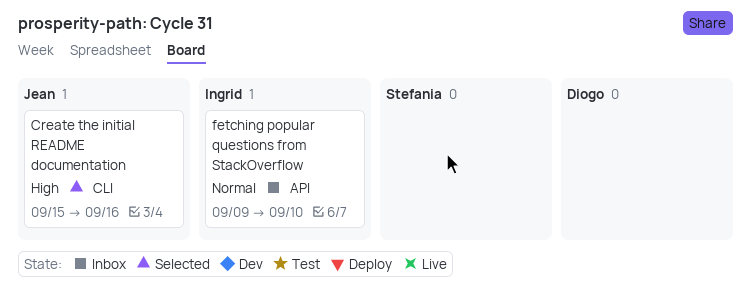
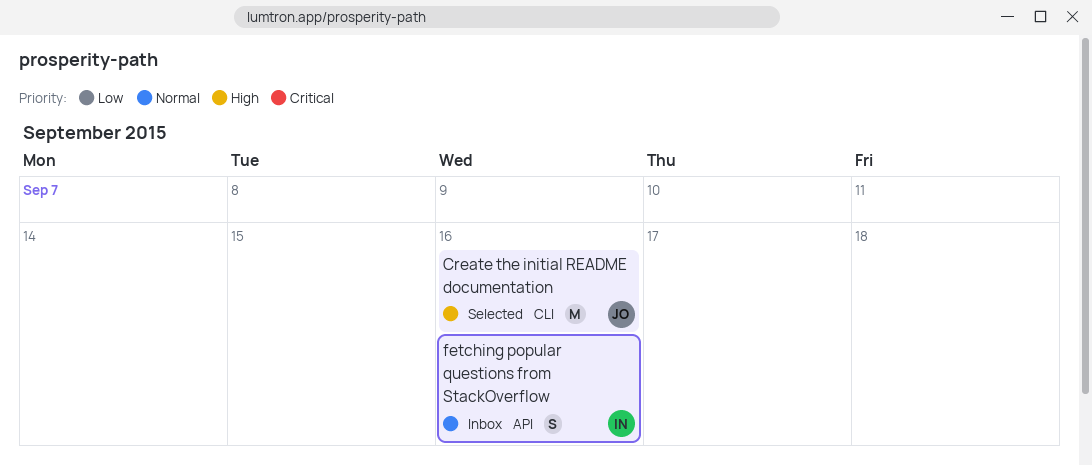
fetching popular questions from StackOverflow, due: Sep 10 -> Sep 16

